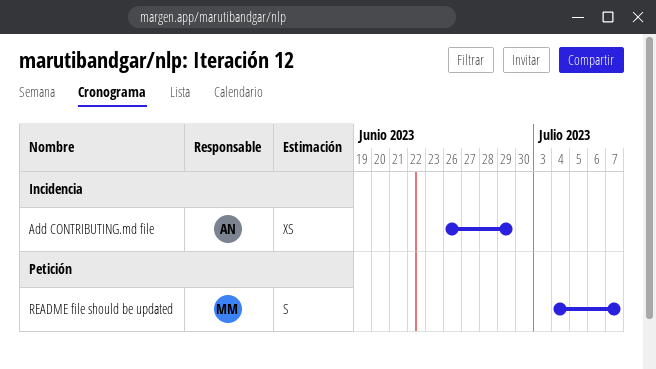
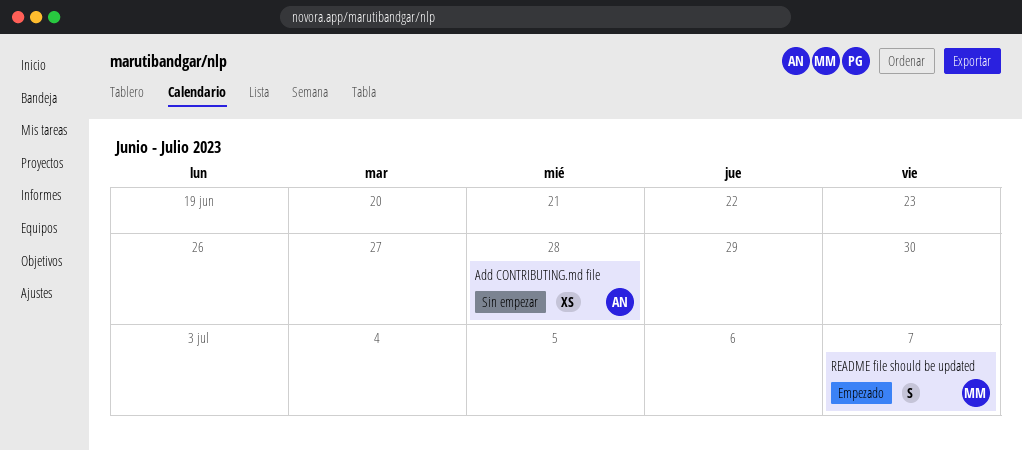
Add CONTRIBUTING.md file, due: Jun 29 -> Jun 28

